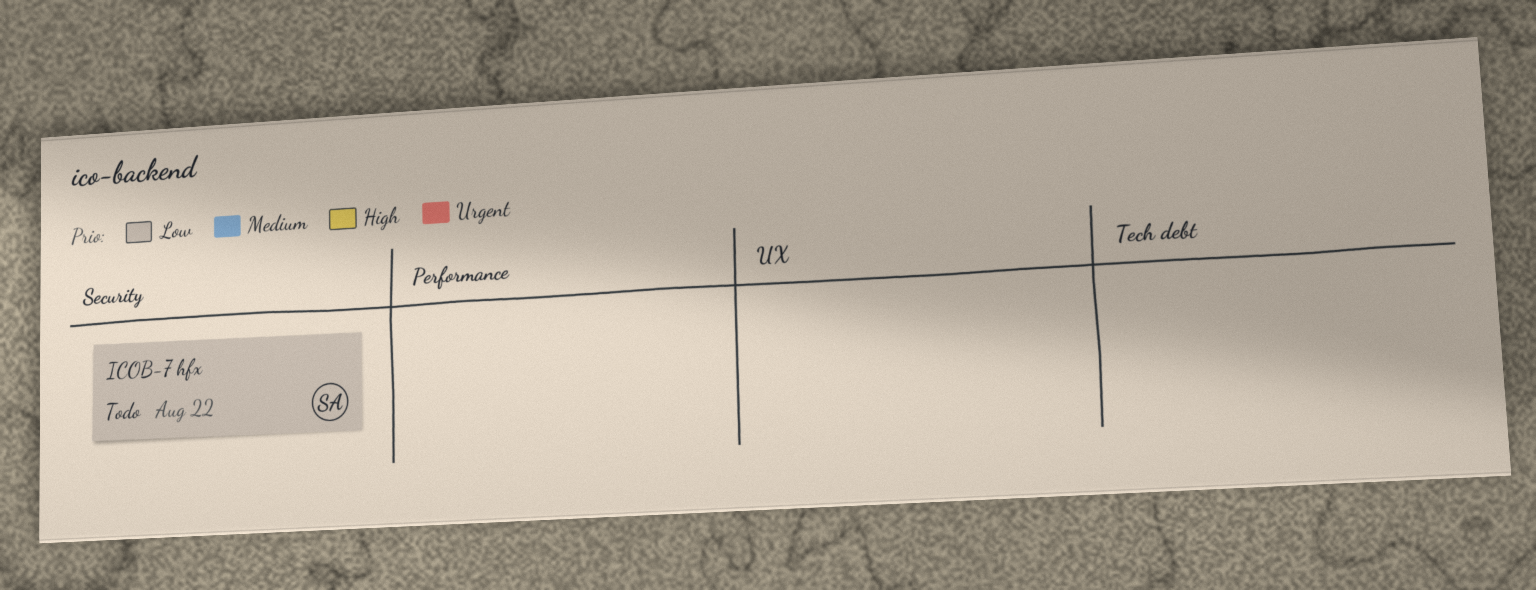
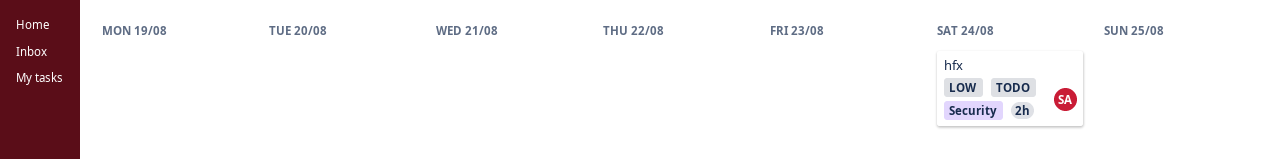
hfx, due: Aug 22 -> Aug 24

